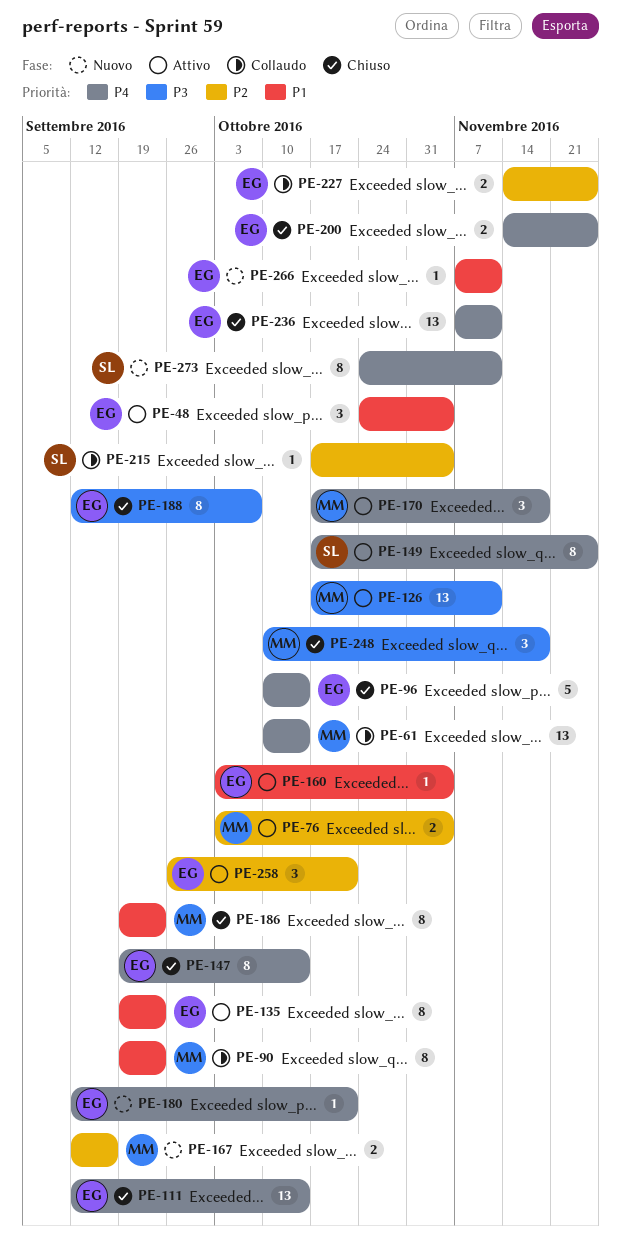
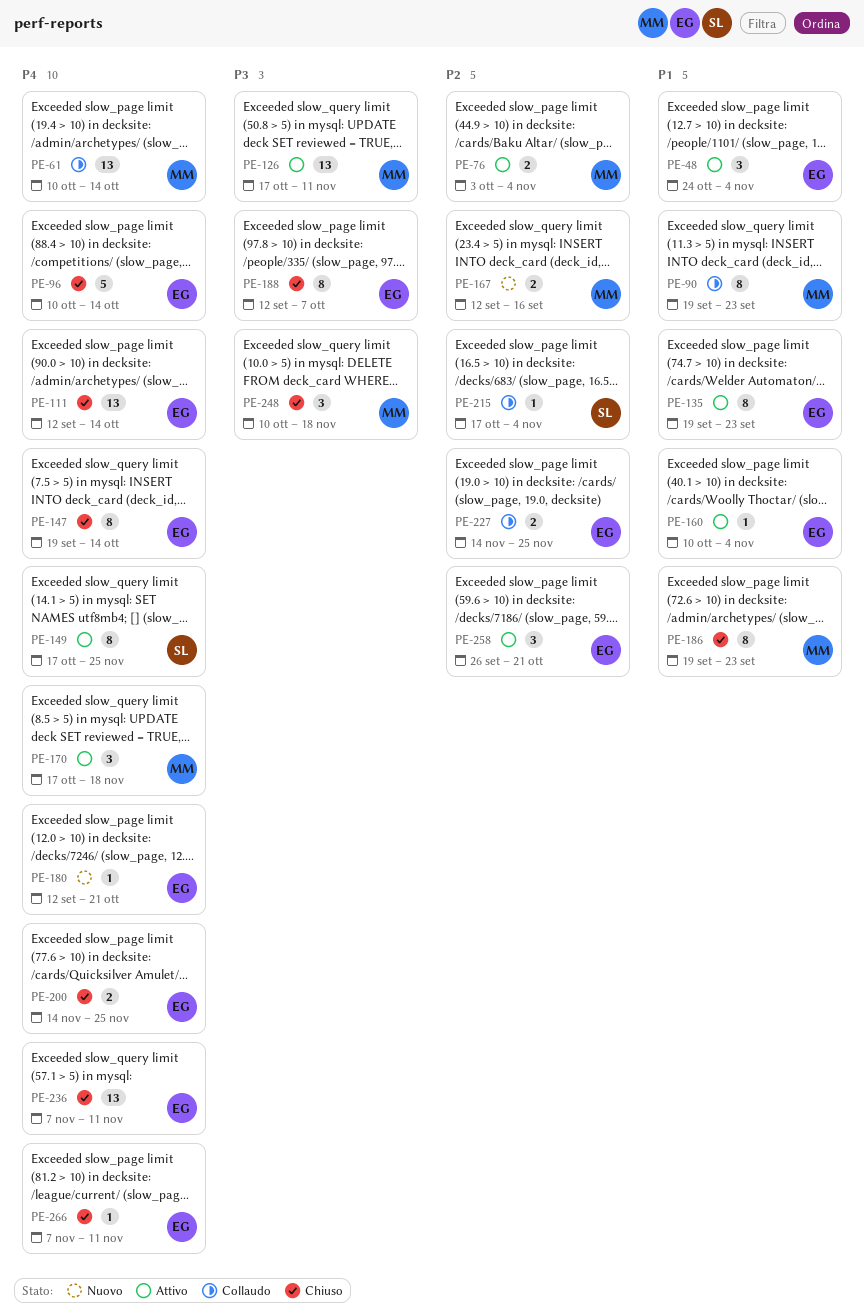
PE-160, start: Oct 3 -> Oct 10
PE-266, status: Nuovo -> Chiuso
PE-266, priority: P1 -> P4
PE-273: present -> none

